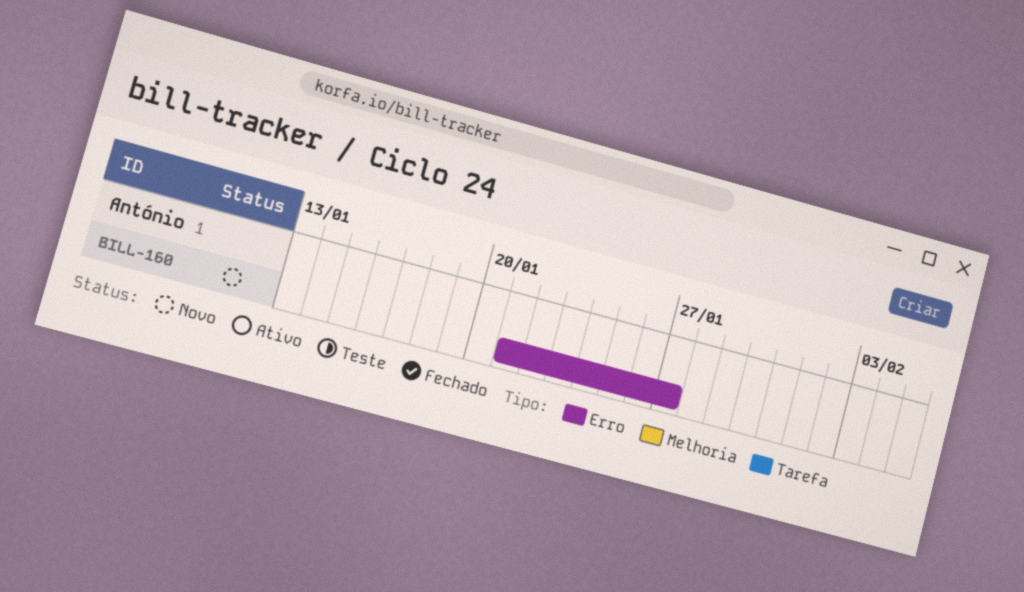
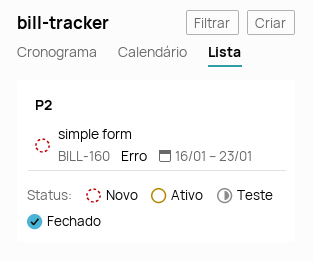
BILL-160, start: Jan 21 -> Jan 16
BILL-160, due: Jan 27 -> Jan 23

